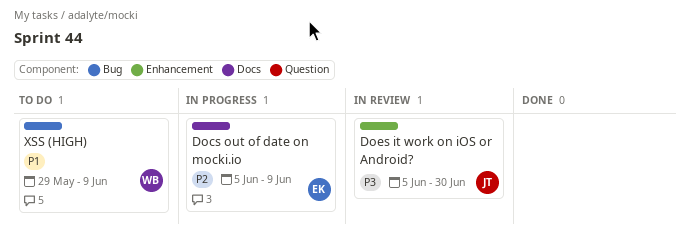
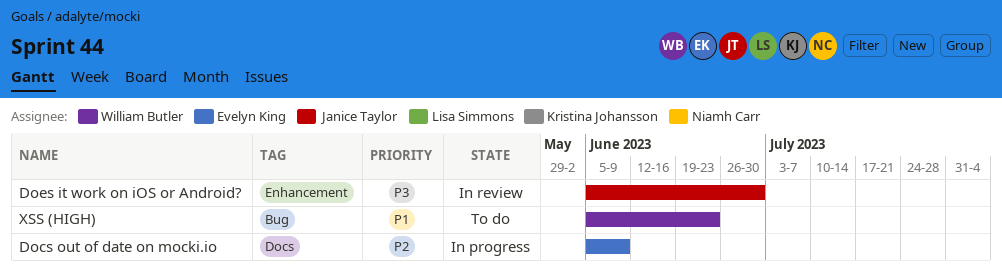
XSS (HIGH), start: May 29 -> Jun 5
XSS (HIGH), due: Jun 9 -> Jun 23

